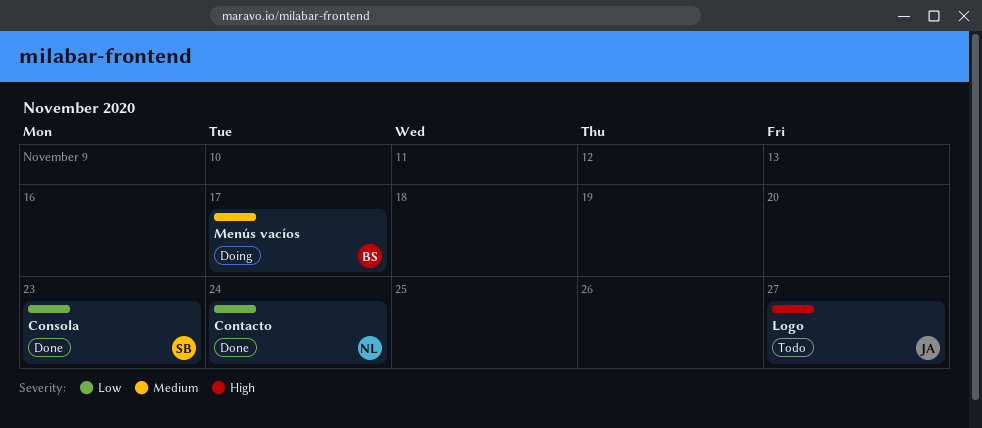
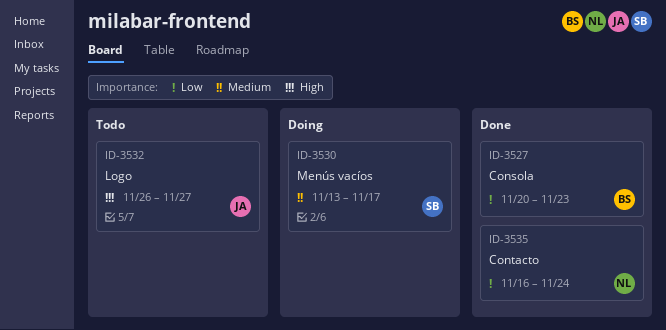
Consola, owner: SB -> BS
Menús vacíos, owner: BS -> SB

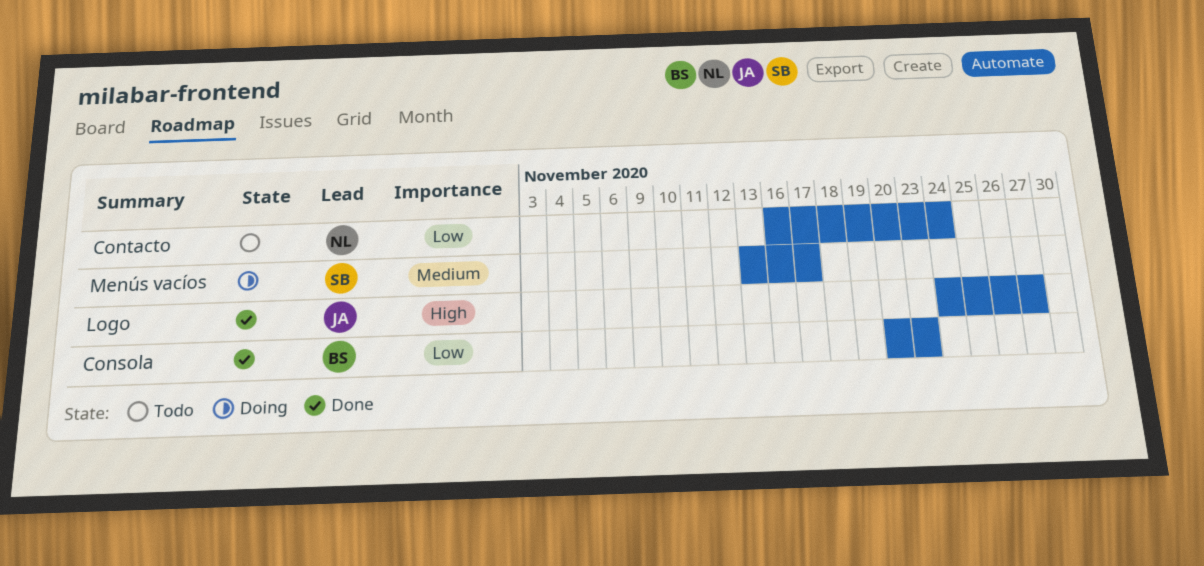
Contacto, status: Done -> Todo
Logo, status: Todo -> Done
Logo, start: Nov 26 -> Nov 24

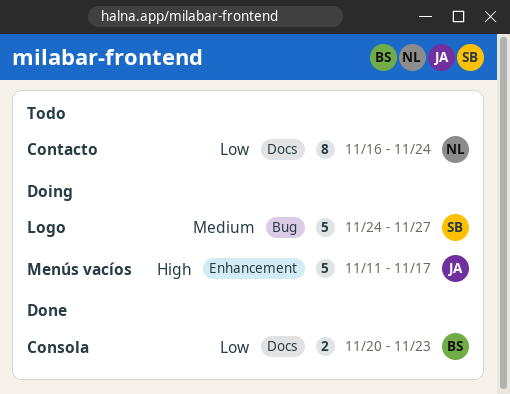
Logo, status: Done -> Doing
Logo, owner: JA -> SB
Logo, priority: High -> Medium
Menús vacíos, owner: SB -> JA
Menús vacíos, priority: Medium -> High
Menús vacíos, start: Nov 13 -> Nov 11

